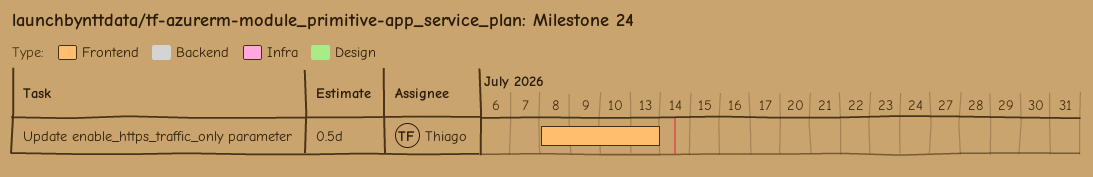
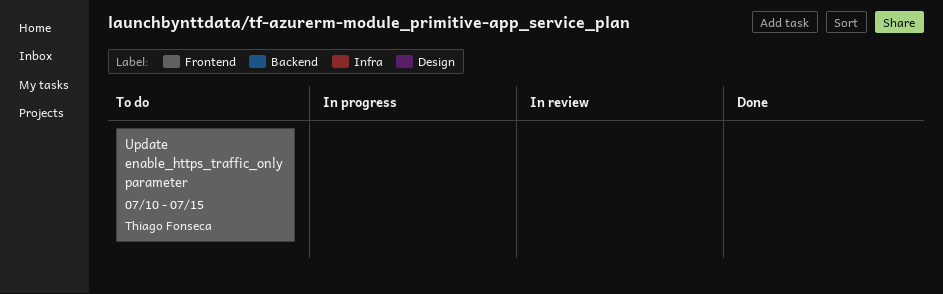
Update enable_https_traffic_only parameter, start: Jul 8 -> Jul 10
Update enable_https_traffic_only parameter, due: Jul 13 -> Jul 15

